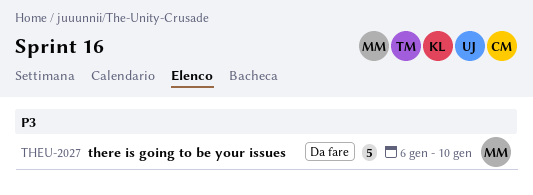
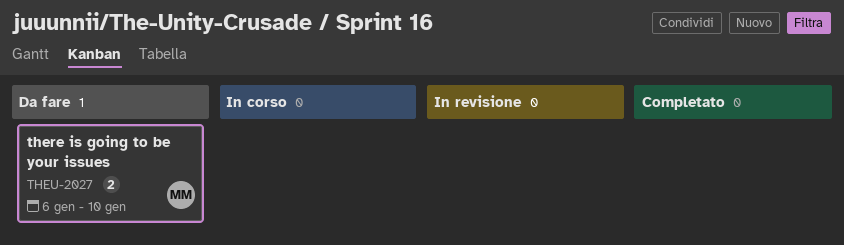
THEU-2027, estimate: 5 -> 2

